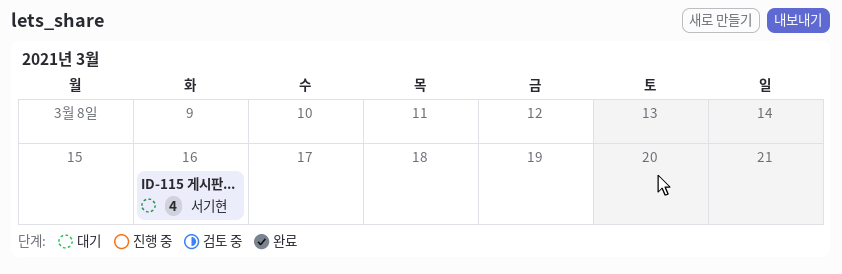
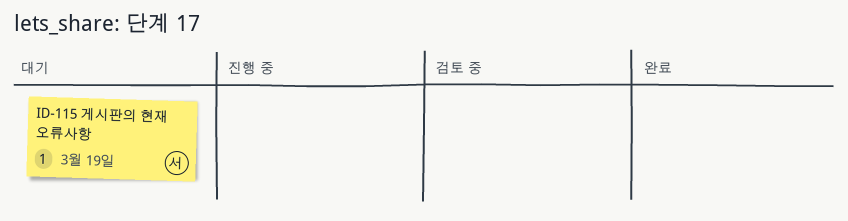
ID-115, estimate: 4 -> 1
ID-115, due: Mar 16 -> Mar 19

